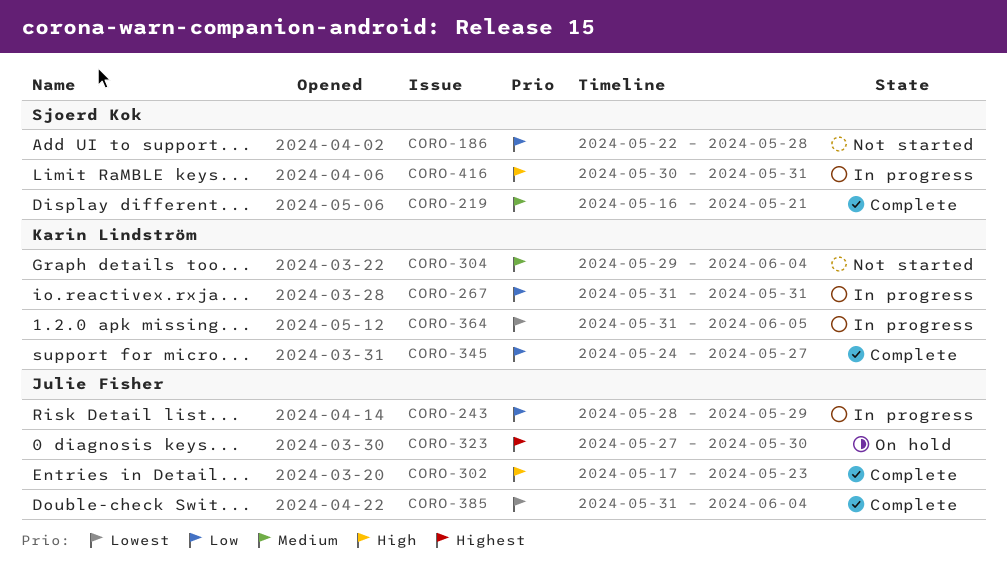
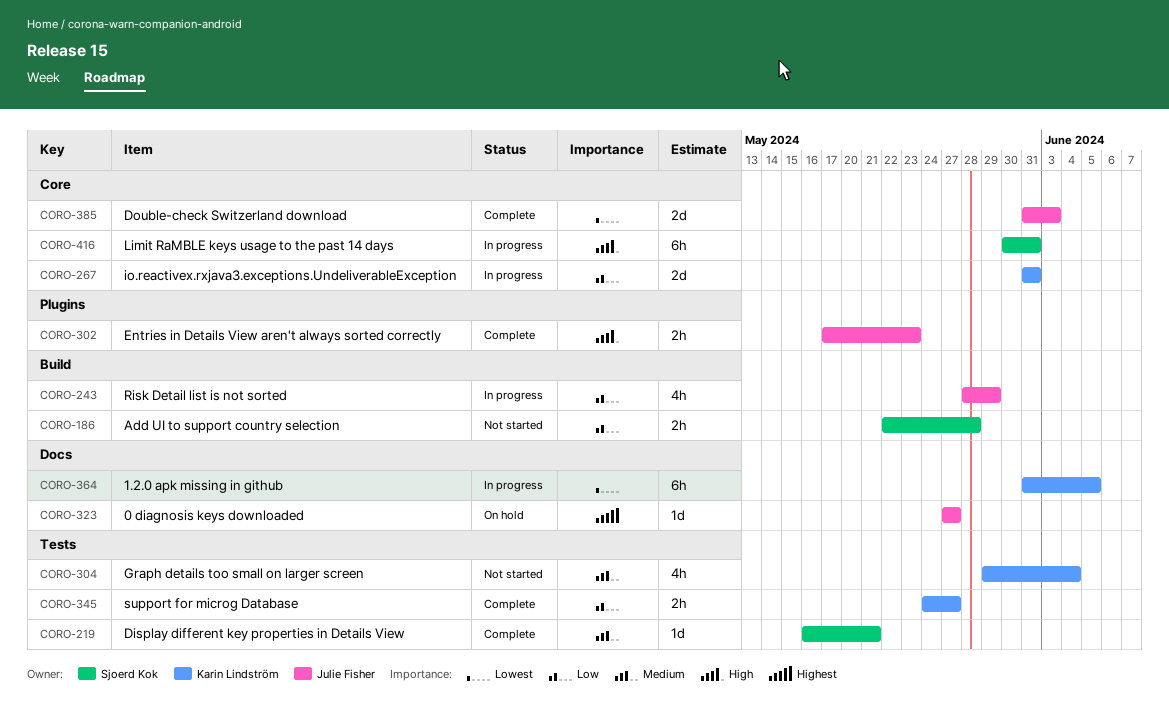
CORO-323, due: May 30 -> May 27
CORO-385, due: Jun 4 -> Jun 3

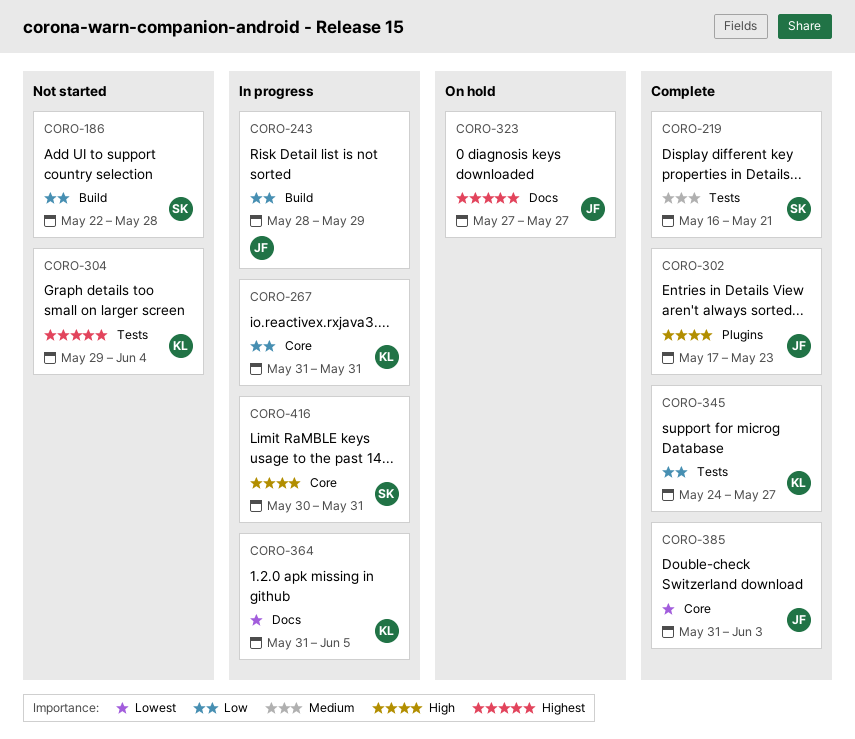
CORO-304, priority: Medium -> Highest

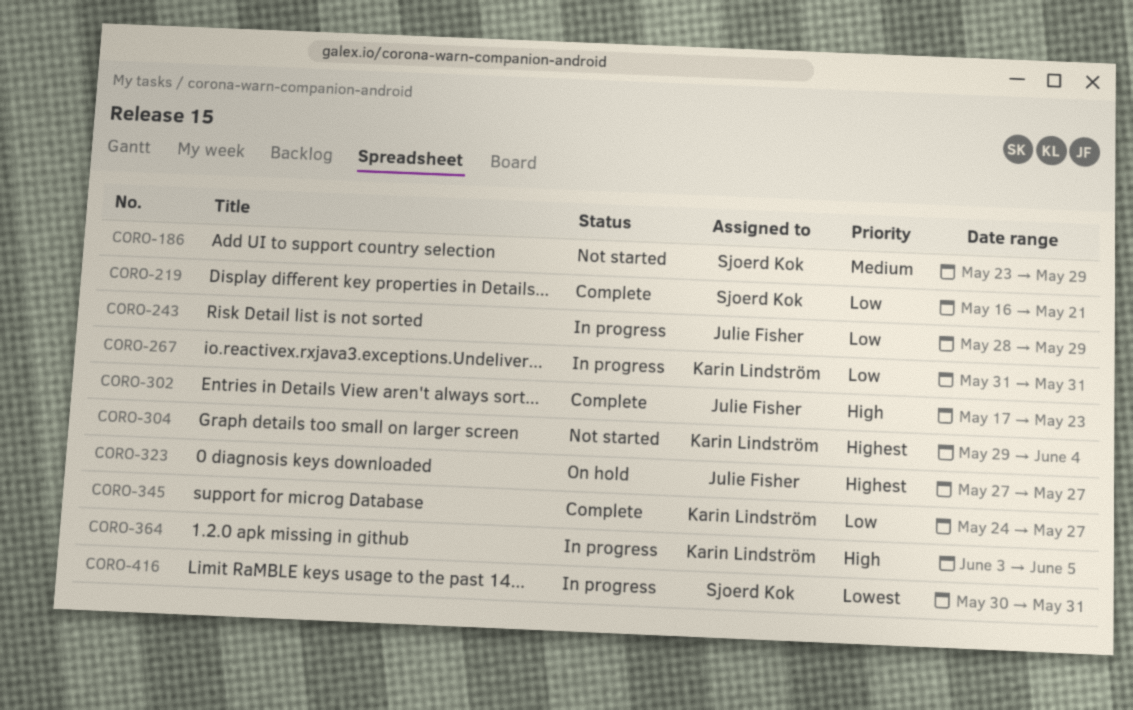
CORO-186, priority: Low -> Medium
CORO-186, start: May 22 -> May 23
CORO-186, due: May 28 -> May 29
CORO-219, priority: Medium -> Low
CORO-364, priority: Lowest -> High
CORO-364, start: May 31 -> Jun 3
CORO-385: present -> none
CORO-416, priority: High -> Lowest

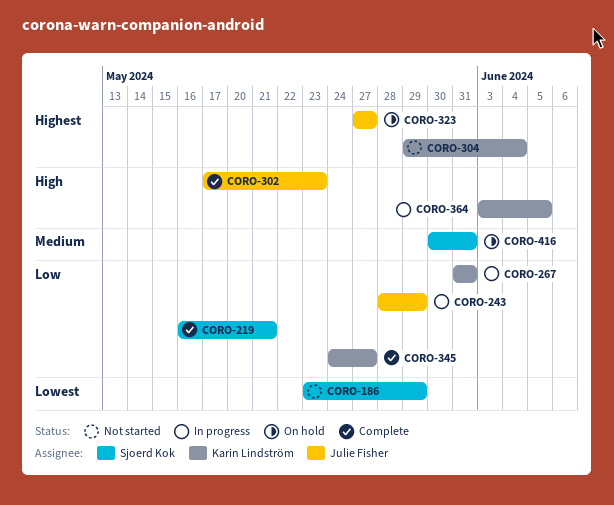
CORO-186, priority: Medium -> Lowest
CORO-416, status: In progress -> On hold
CORO-416, priority: Lowest -> Medium

